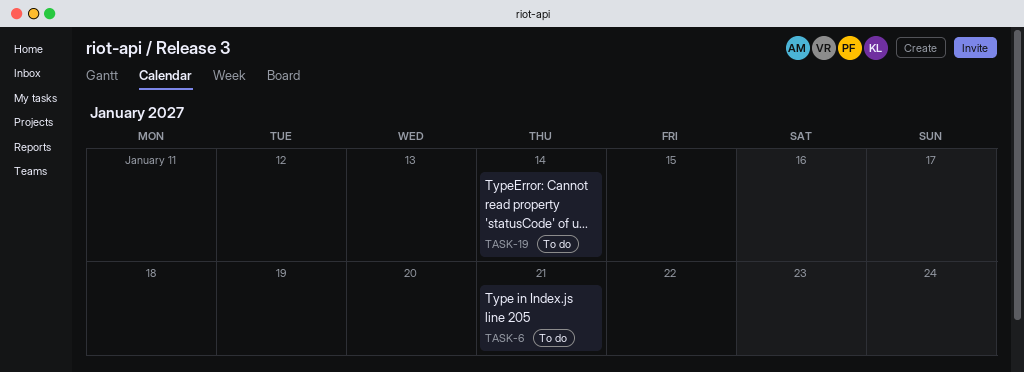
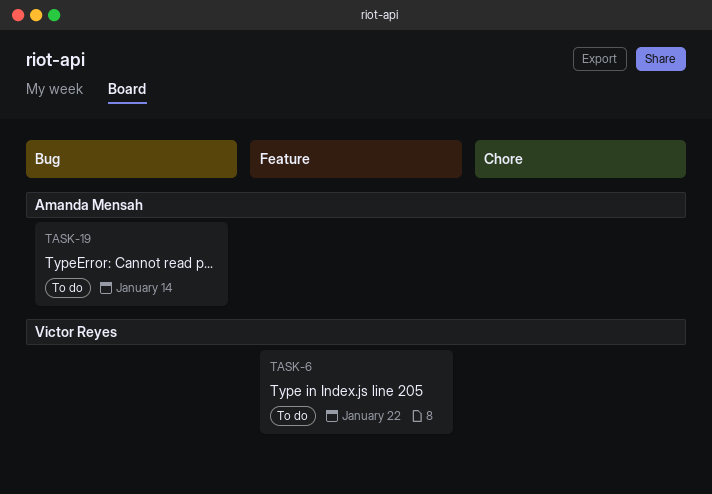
TASK-6, due: Jan 21 -> Jan 22

